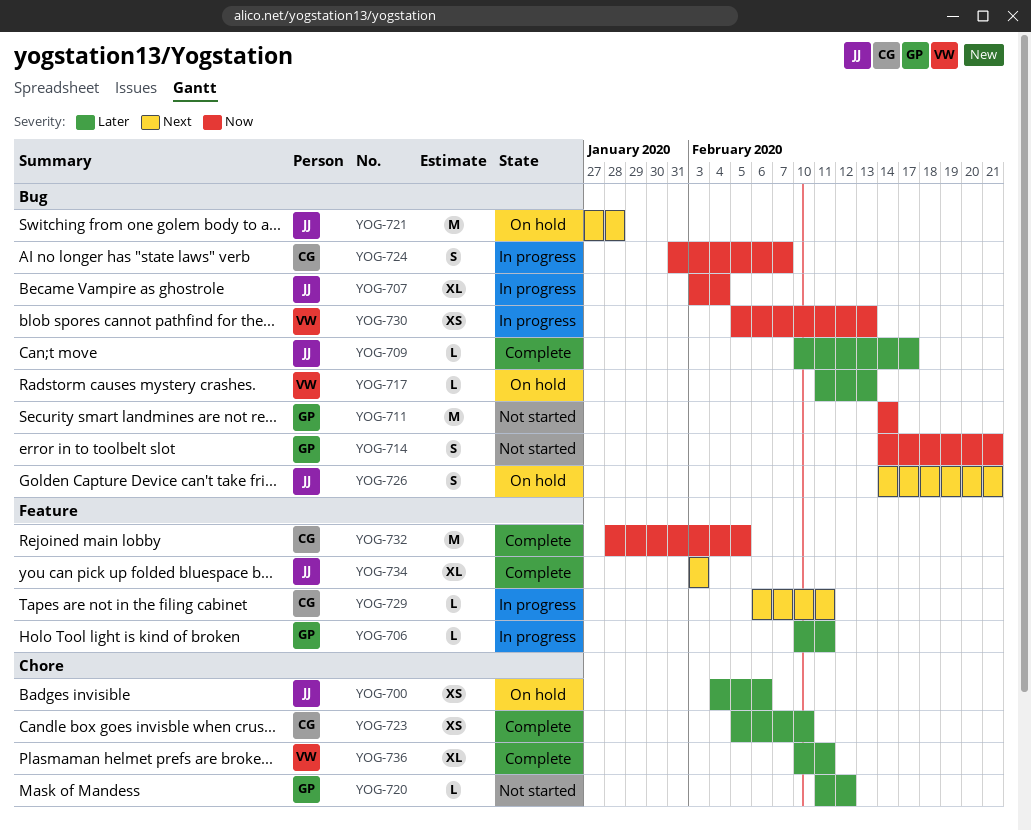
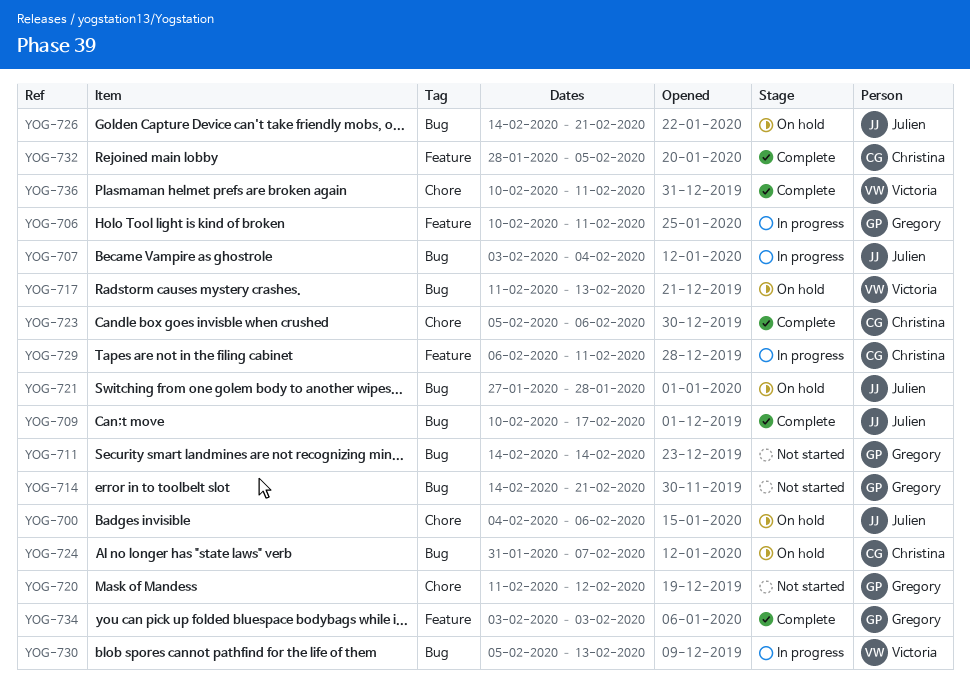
YOG-723, due: Feb 10 -> Feb 6
YOG-724, status: In progress -> On hold
YOG-734, owner: Julien -> Gregory

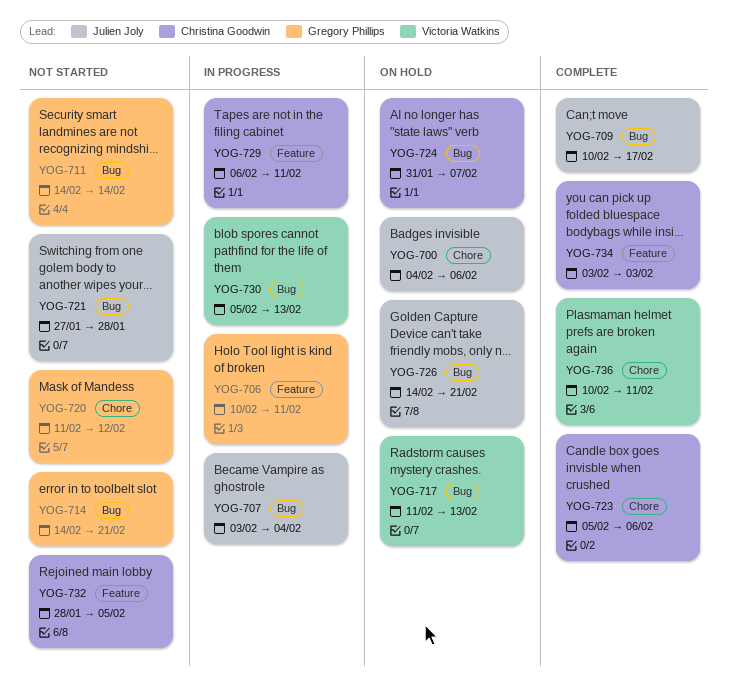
YOG-721, status: On hold -> Not started
YOG-732, status: Complete -> Not started
YOG-734, owner: Gregory Phillips -> Christina Goodwin

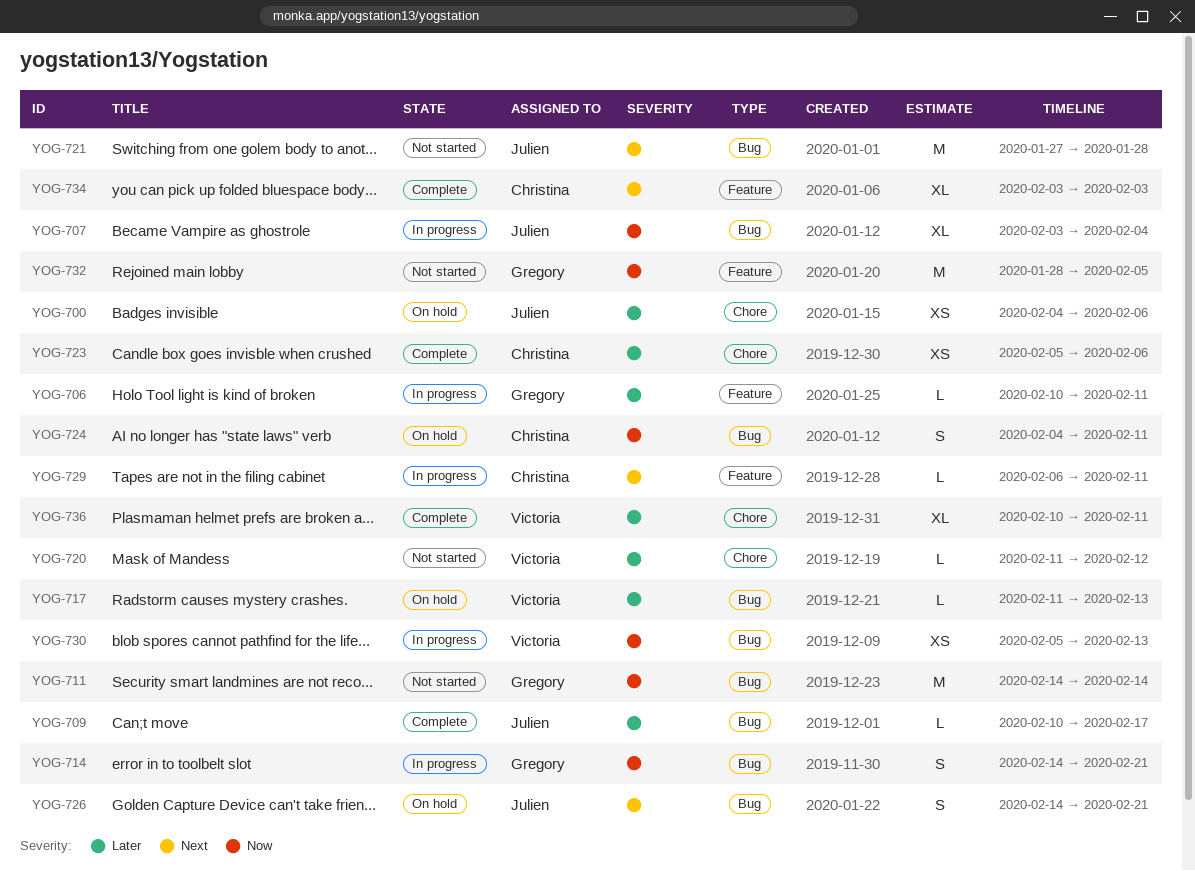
YOG-714, status: Not started -> In progress
YOG-720, owner: Gregory Phillips -> Victoria Watkins
YOG-724, start: Jan 31 -> Feb 4
YOG-724, due: Feb 7 -> Feb 11
YOG-732, owner: Christina Goodwin -> Gregory Phillips

